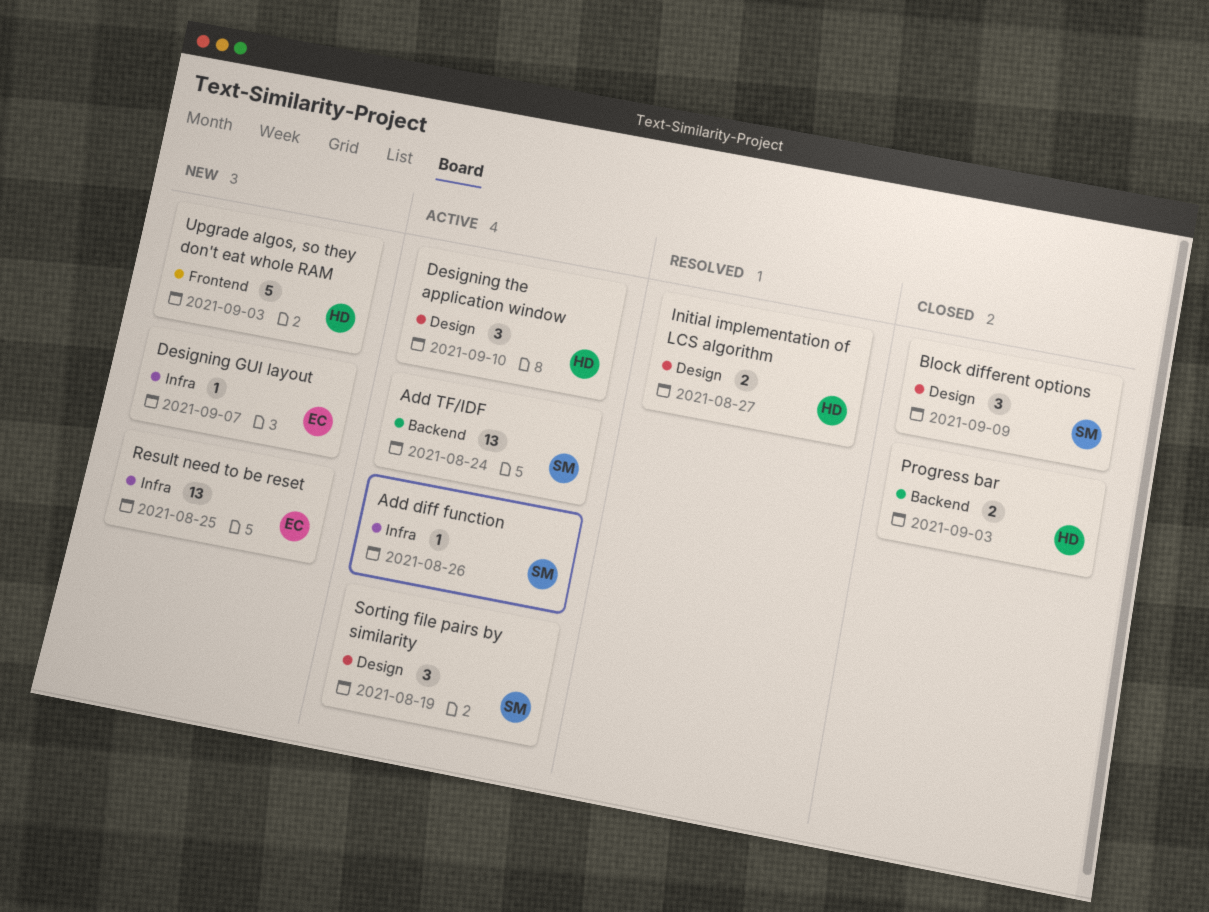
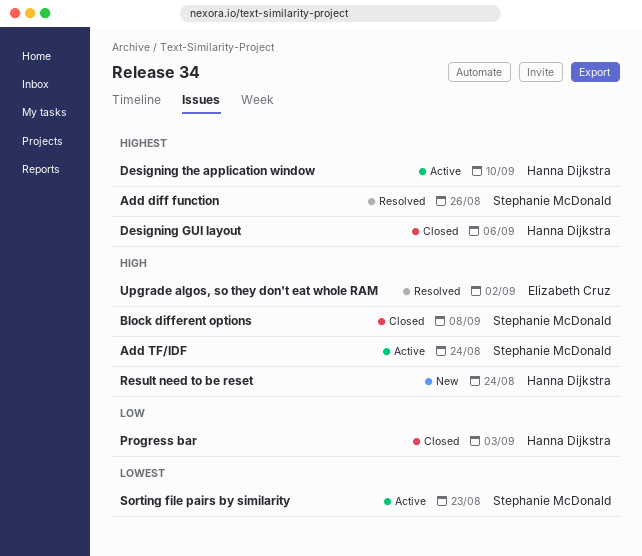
Add diff function, status: Active -> Resolved
Block different options, due: Sep 9 -> Sep 8
Designing GUI layout, status: New -> Closed
Designing GUI layout, owner: Elizabeth Cruz -> Hanna Dijkstra
Designing GUI layout, due: Sep 7 -> Sep 6
Initial implementation of LCS algorithm: present -> none
Result need to be reset, owner: Elizabeth Cruz -> Hanna Dijkstra
Result need to be reset, due: Aug 25 -> Aug 24
Sorting file pairs by similarity, due: Aug 19 -> Aug 23
Upgrade algos, so they don't eat whole RAM, status: New -> Resolved
Upgrade algos, so they don't eat whole RAM, owner: Hanna Dijkstra -> Elizabeth Cruz
Upgrade algos, so they don't eat whole RAM, due: Sep 3 -> Sep 2

